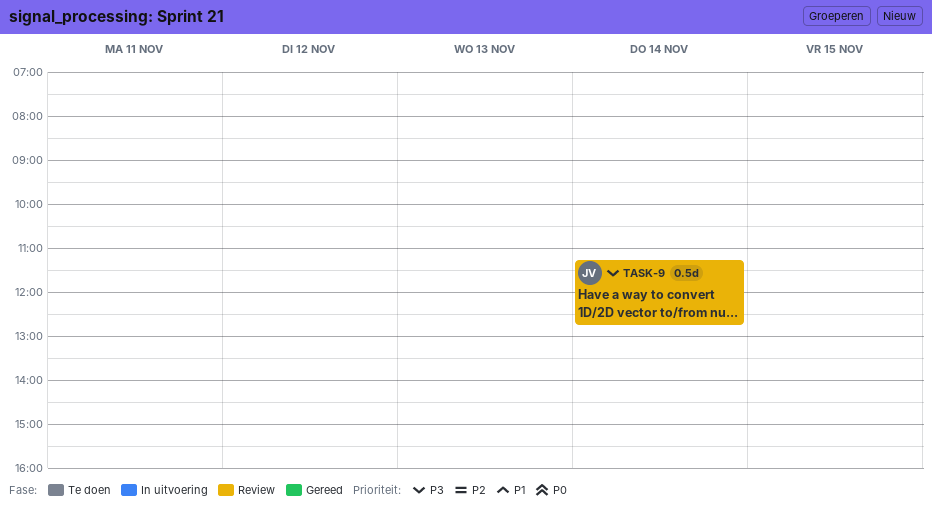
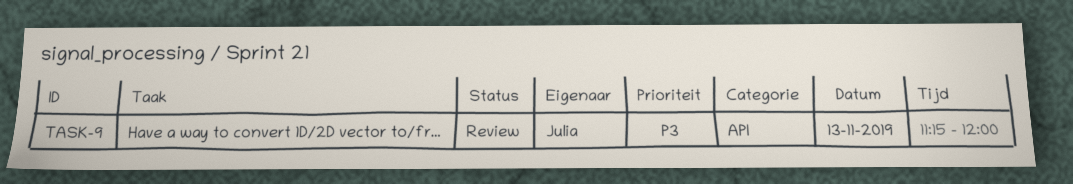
TASK-9, day: Nov 14 -> Nov 13
TASK-9, ends: 12:45 -> 12:00

